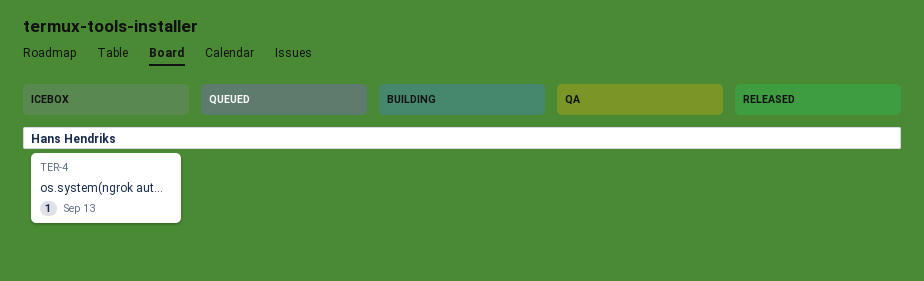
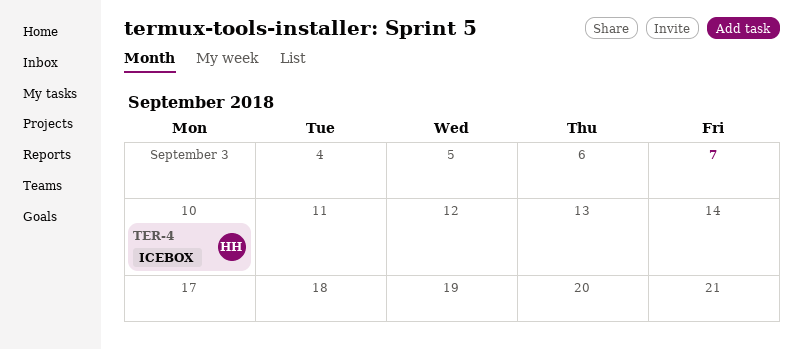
TER-4, due: Sep 13 -> Sep 10

